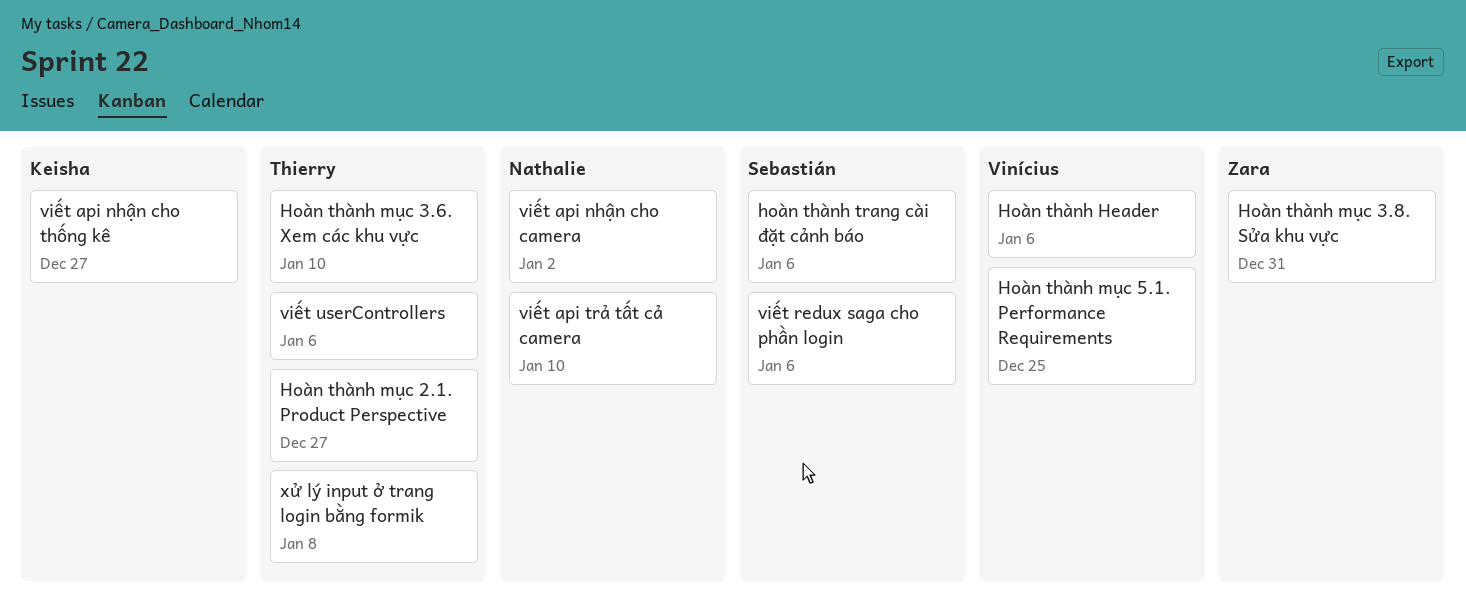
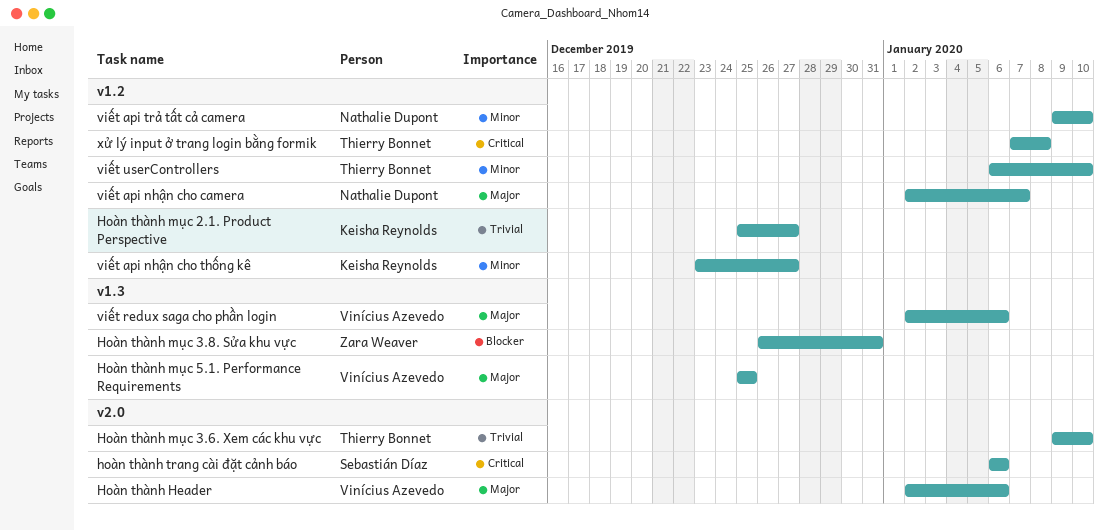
Hoàn thành mục 2.1. Product Perspective, owner: Thierry Bonnet -> Keisha Reynolds
viết api nhận cho camera, due: Jan 2 -> Jan 7
viết redux saga cho phần login, owner: Sebastián Díaz -> Vinícius Azevedo
viết userControllers, due: Jan 6 -> Jan 10

